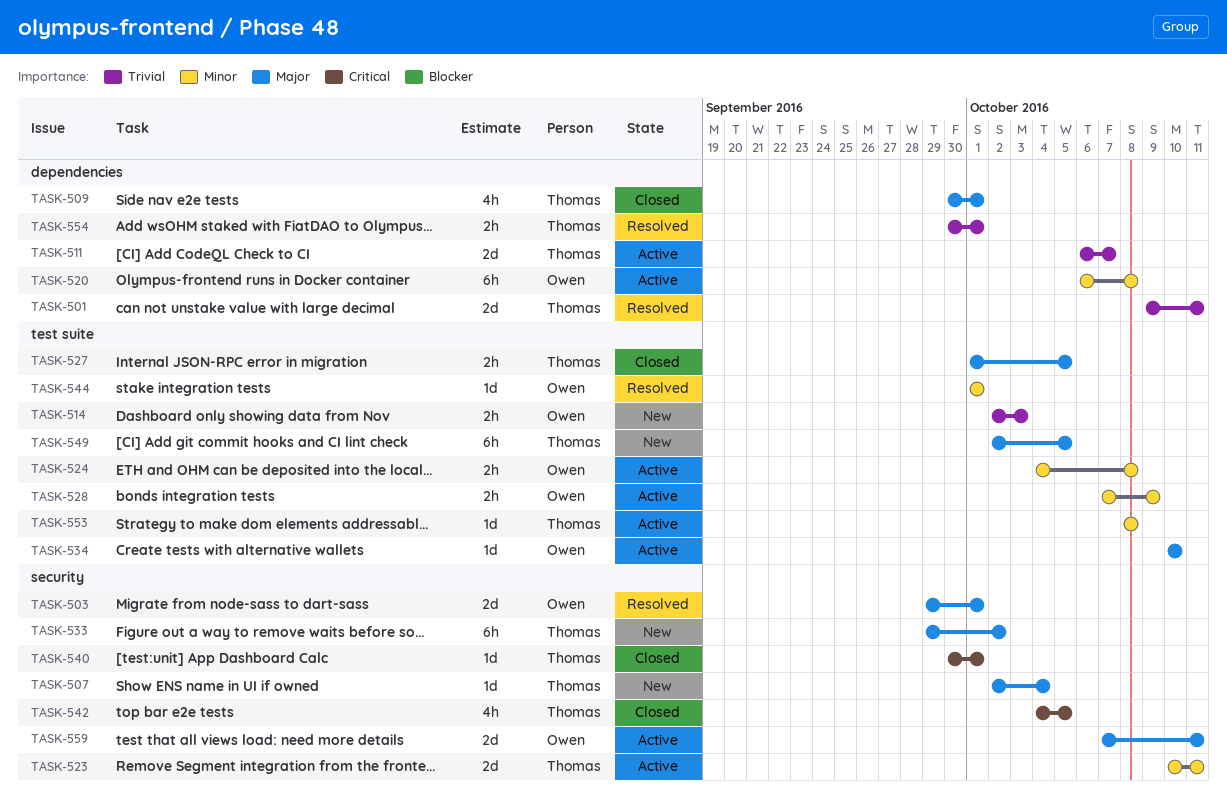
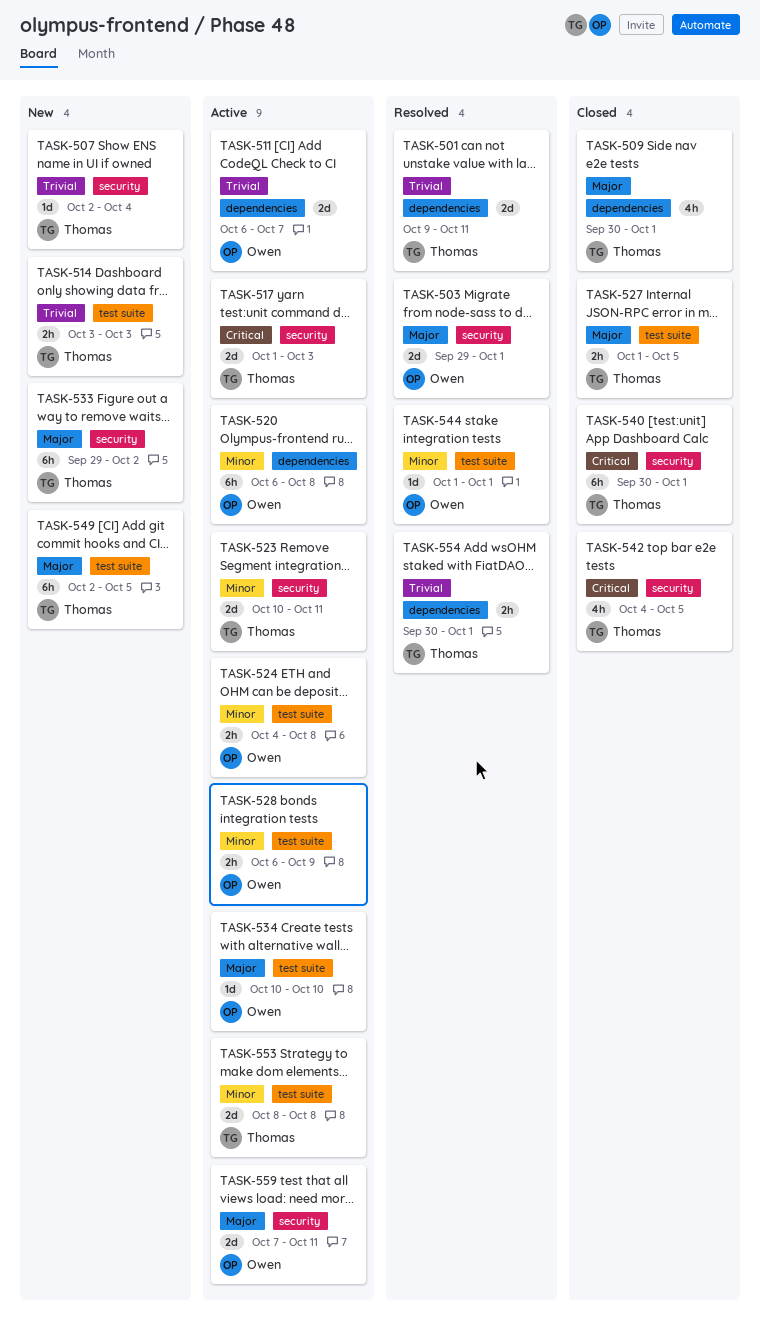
TASK-507, priority: Major -> Trivial
TASK-511, owner: Thomas -> Owen
TASK-514, owner: Owen -> Thomas
TASK-514, start: Oct 2 -> Oct 3
TASK-517: none -> present
TASK-528, start: Oct 7 -> Oct 6
TASK-540, estimate: 1d -> 6h
TASK-553, estimate: 1d -> 2d

